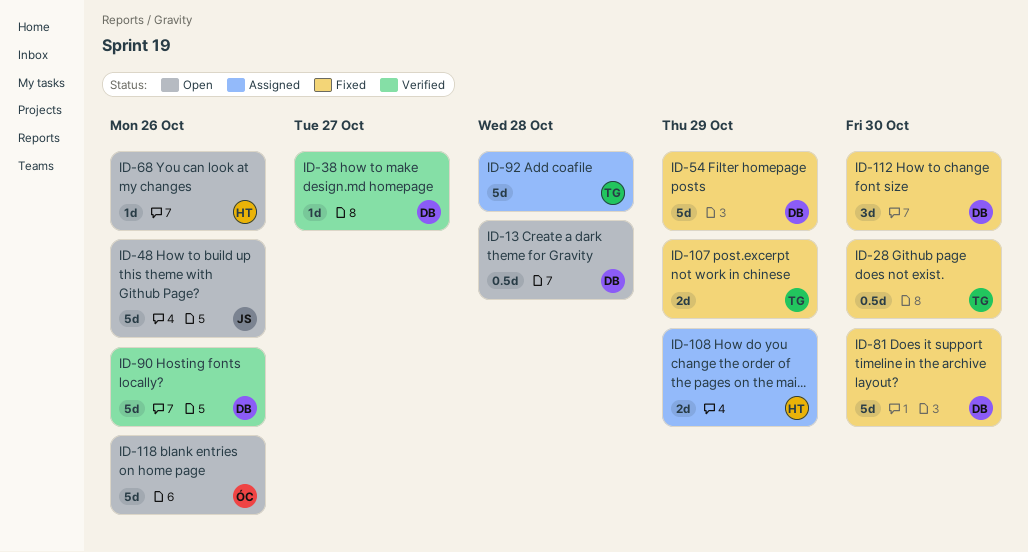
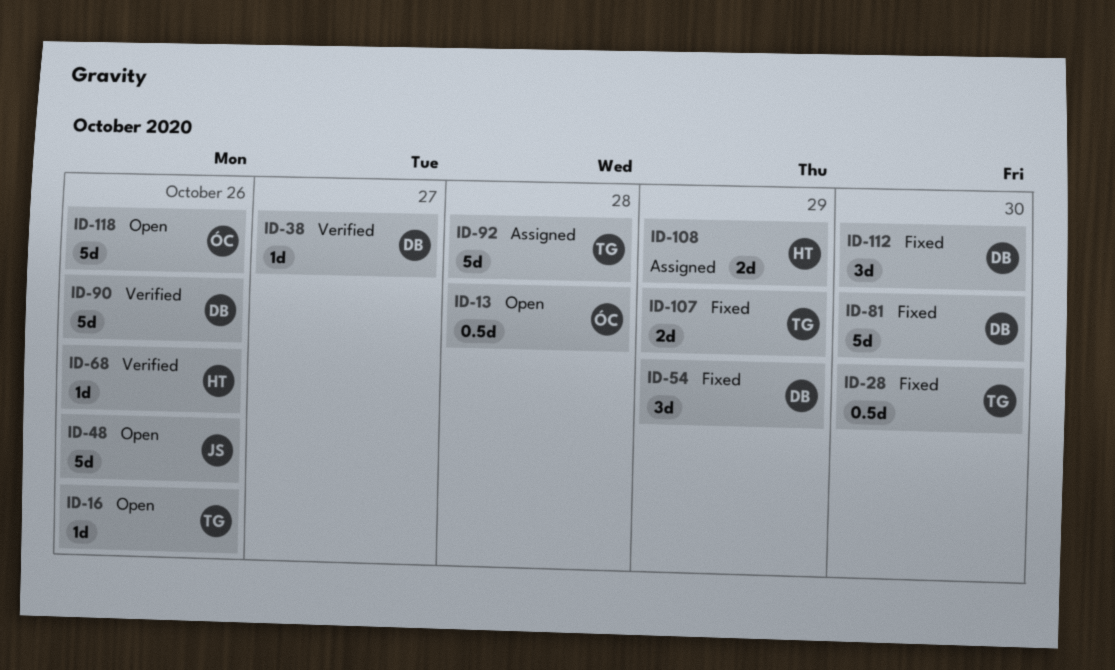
ID-13, owner: DB -> ÓC
ID-16: none -> present
ID-54, estimate: 5d -> 3d
ID-68, status: Open -> Verified

